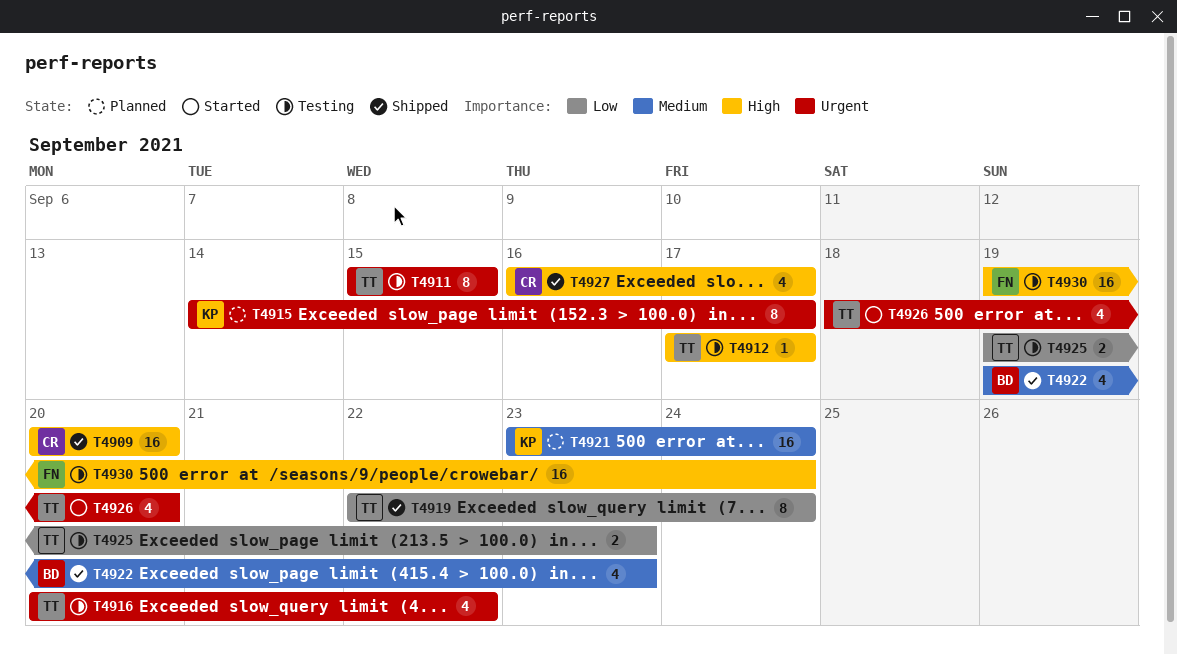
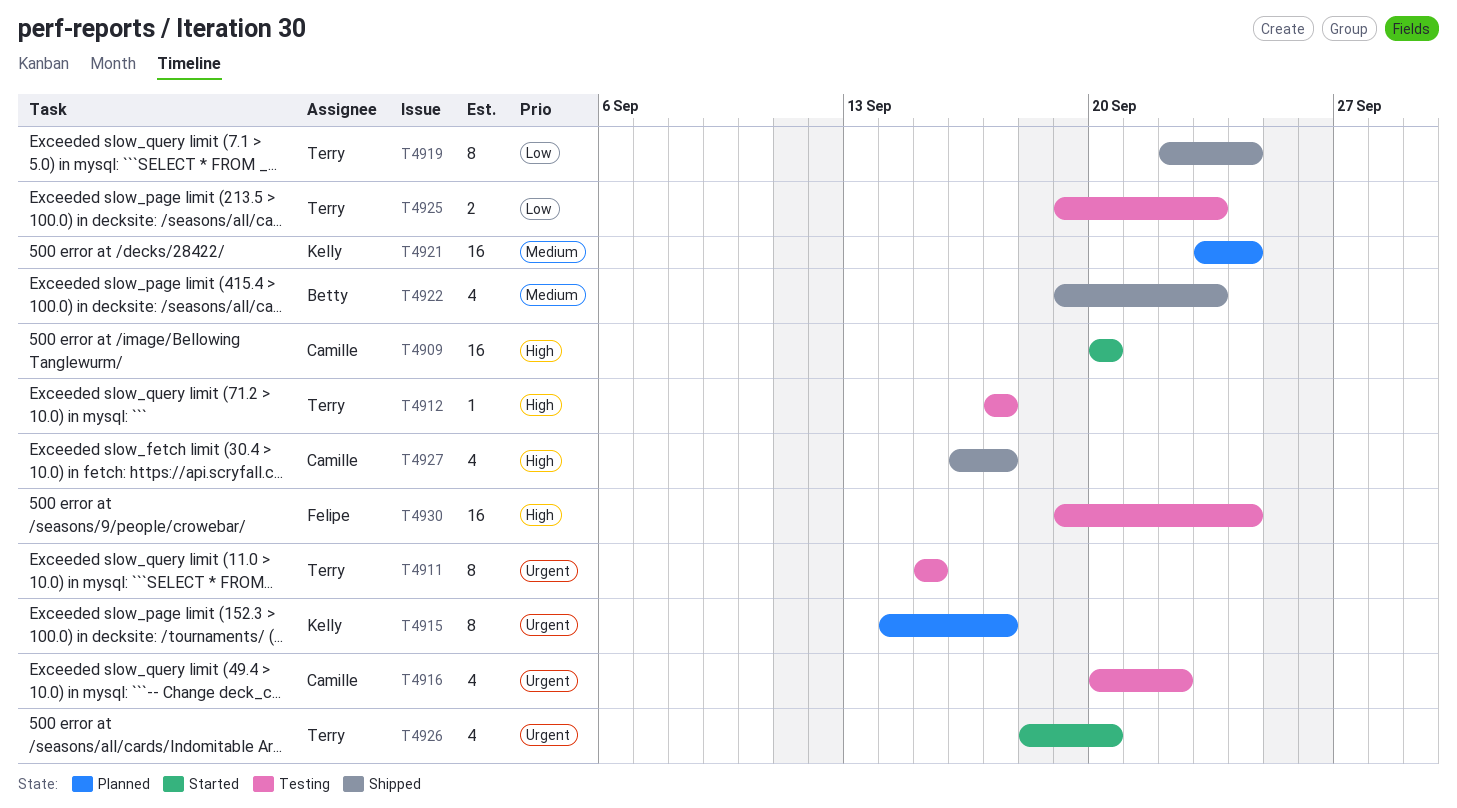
T4909, status: Shipped -> Started
T4916, owner: Terry -> Camille

